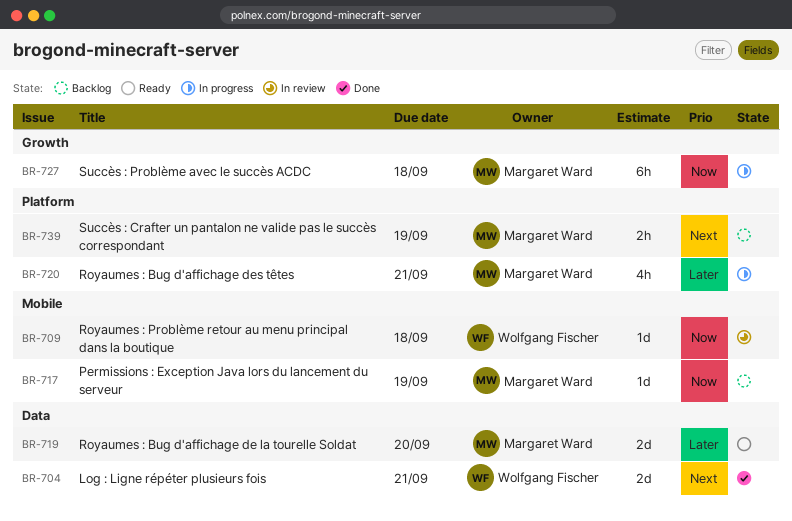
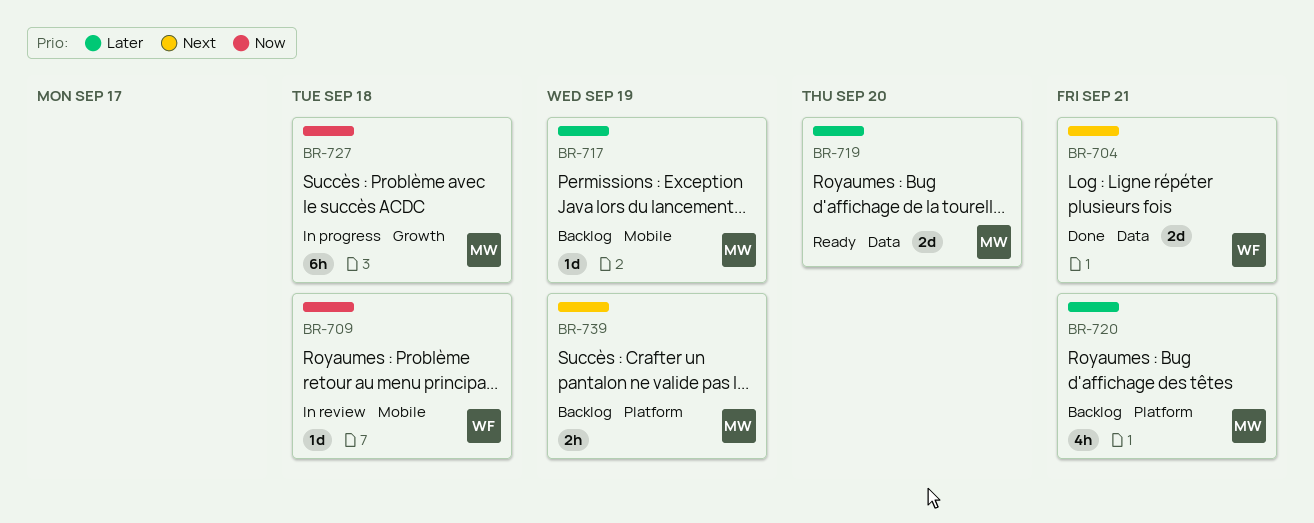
BR-717, priority: Now -> Later
BR-720, status: In progress -> Backlog

